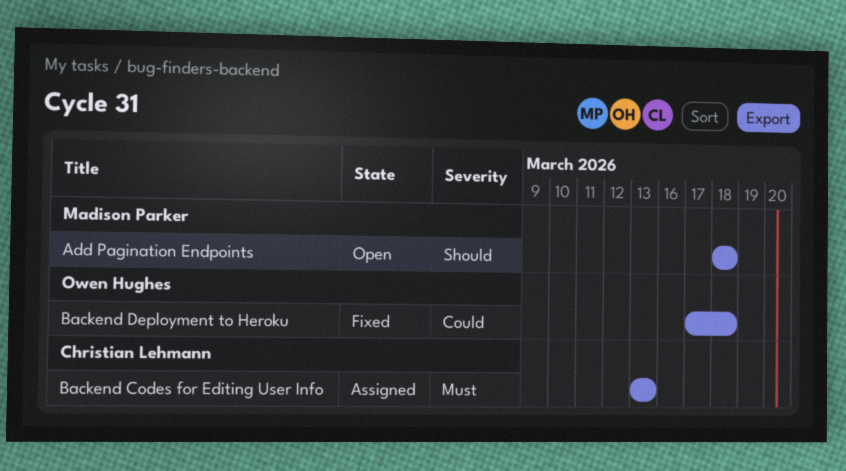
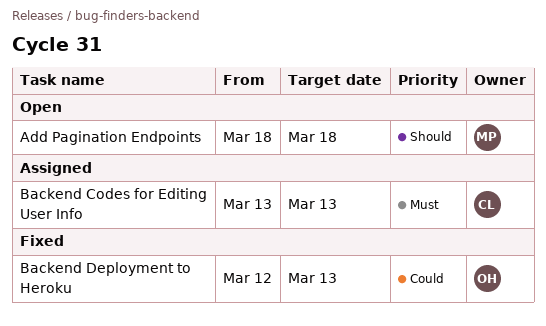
Backend Deployment to Heroku, start: Mar 17 -> Mar 12
Backend Deployment to Heroku, due: Mar 18 -> Mar 13

